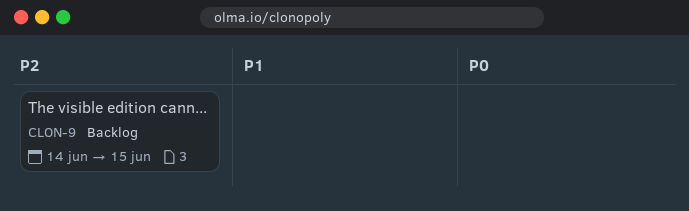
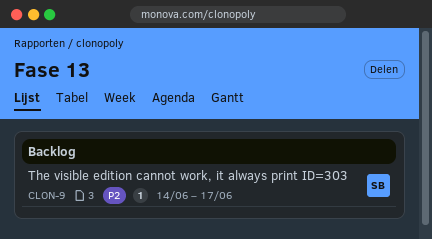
CLON-9, due: Jun 15 -> Jun 17

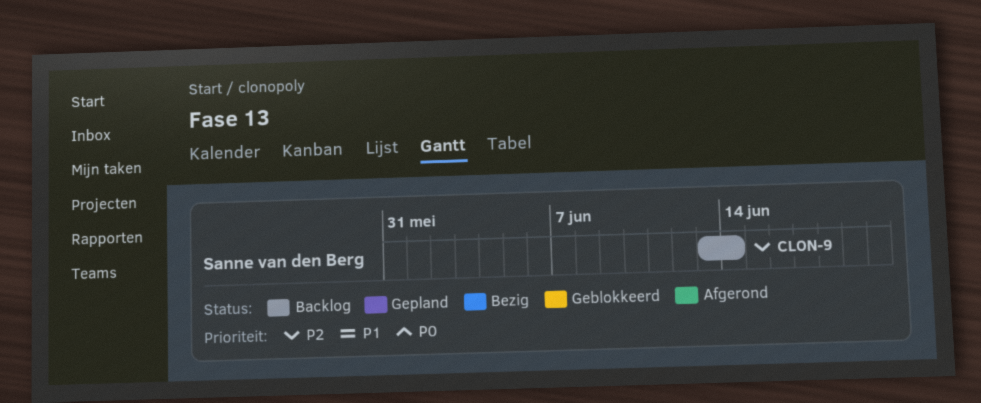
CLON-9, start: Jun 14 -> Jun 13
CLON-9, due: Jun 17 -> Jun 14

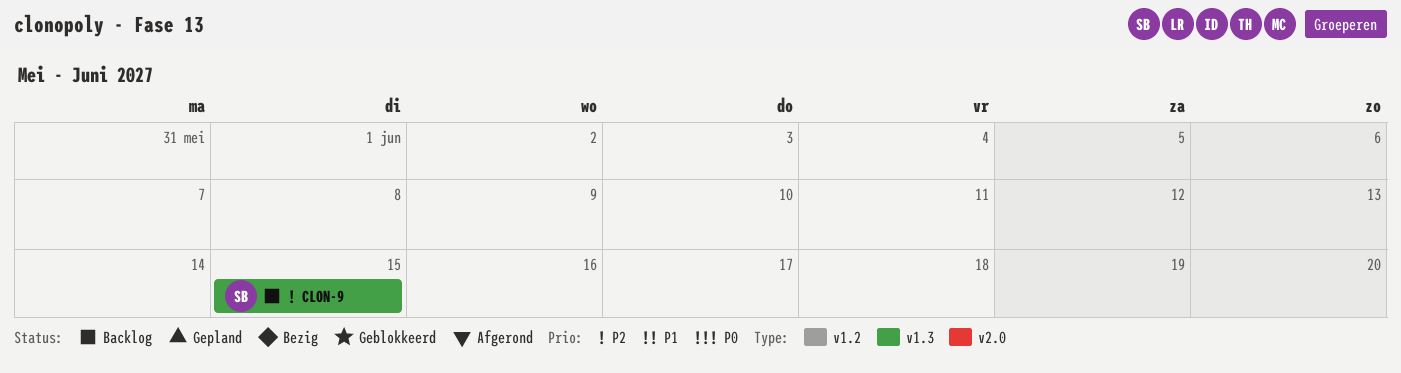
CLON-9, start: Jun 13 -> Jun 15
CLON-9, due: Jun 14 -> Jun 15

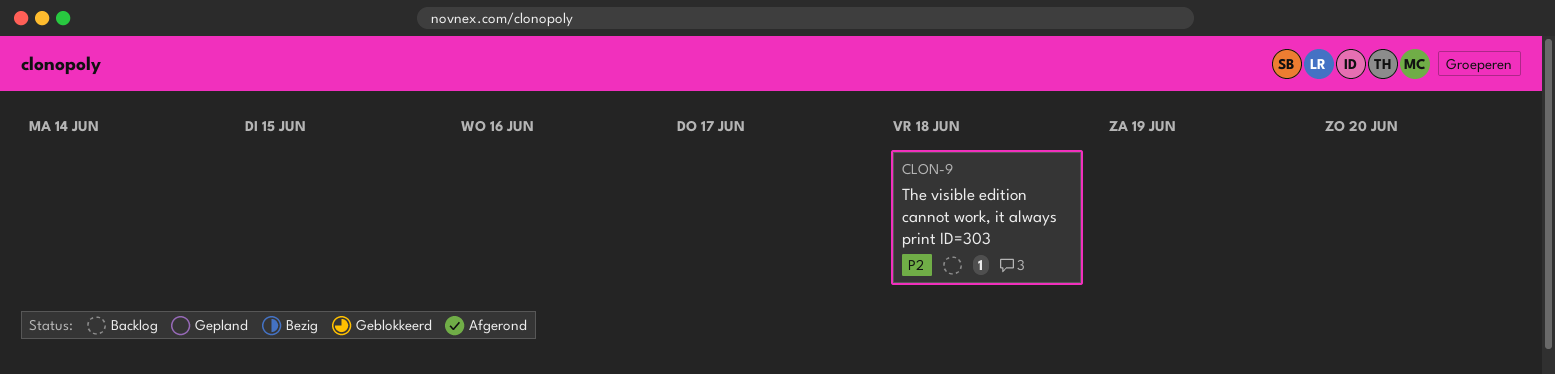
CLON-9, due: Jun 15 -> Jun 18

